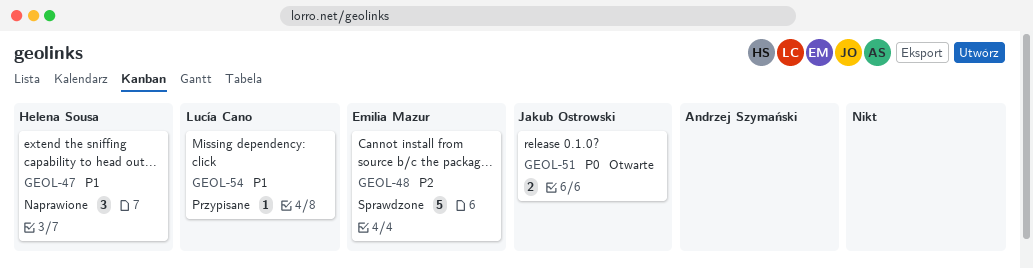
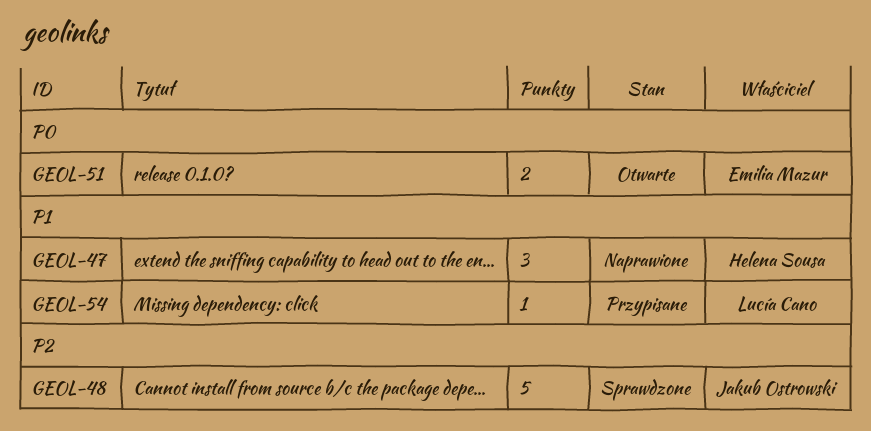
GEOL-48, owner: Emilia Mazur -> Jakub Ostrowski
GEOL-51, owner: Jakub Ostrowski -> Emilia Mazur

